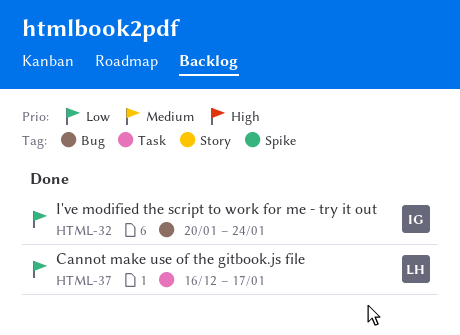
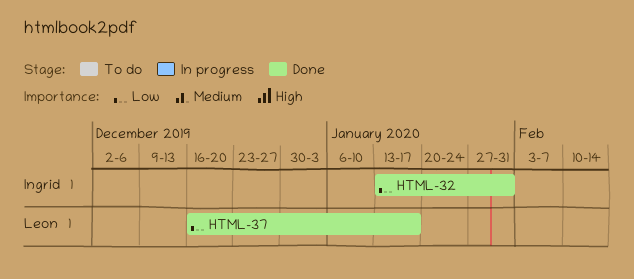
HTML-32, start: Jan 20 -> Jan 13
HTML-32, due: Jan 24 -> Jan 31

